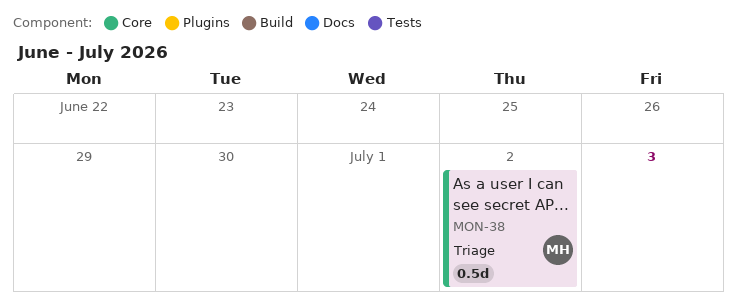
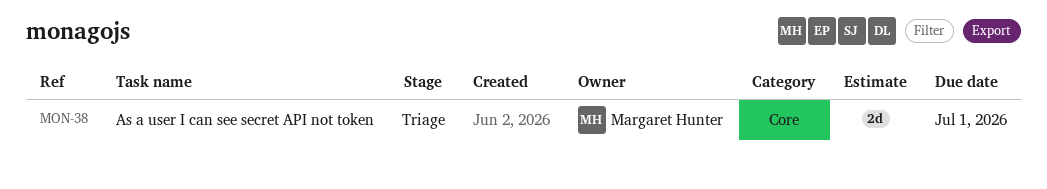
MON-38, estimate: 0.5d -> 2d
MON-38, due: Jul 2 -> Jul 1

